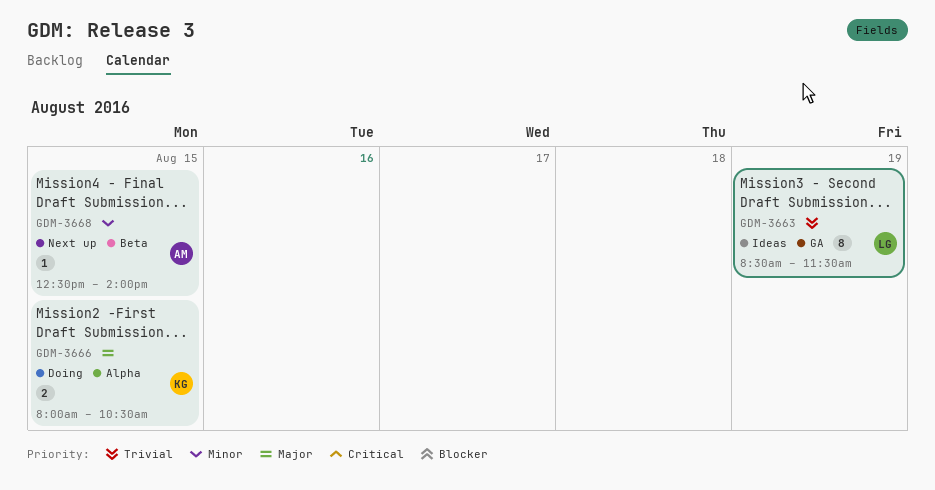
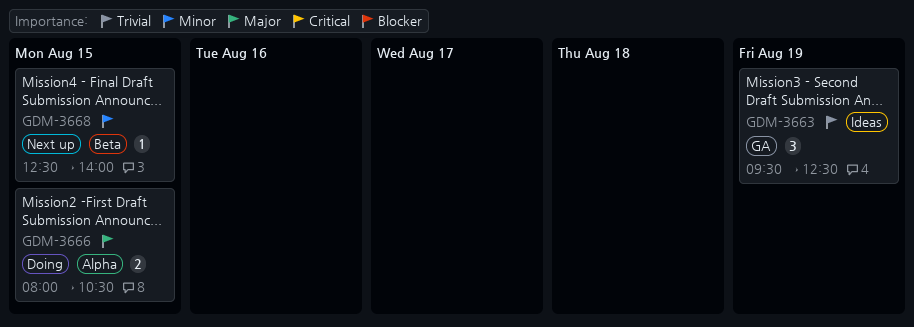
GDM-3663, estimate: 8 -> 3
GDM-3663, begins: 08:30 -> 09:30
GDM-3663, ends: 11:30 -> 12:30

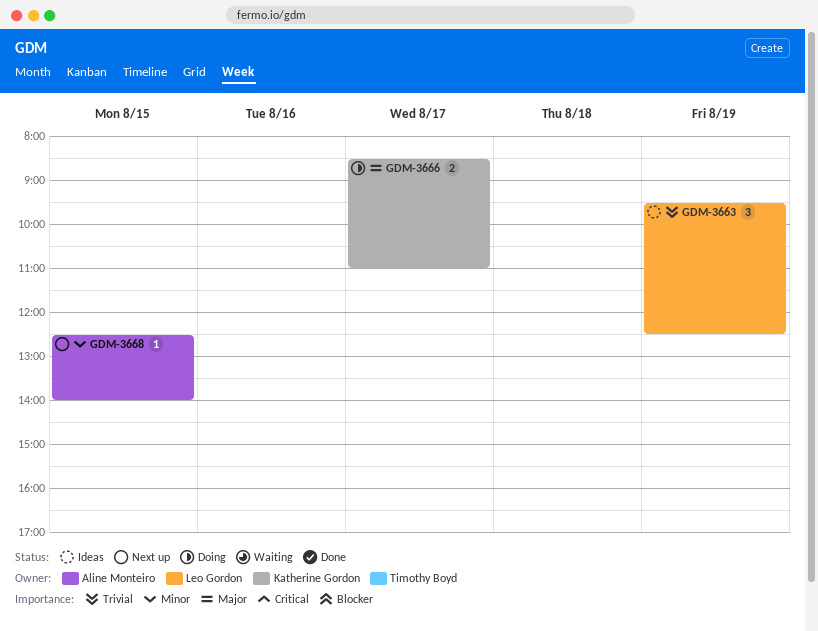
GDM-3666, day: Aug 15 -> Aug 17
GDM-3666, begins: 08:00 -> 08:30
GDM-3666, ends: 10:30 -> 11:00

